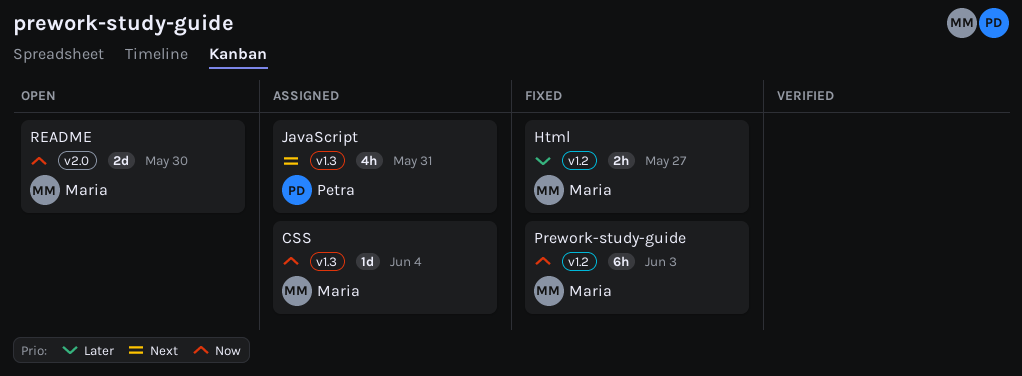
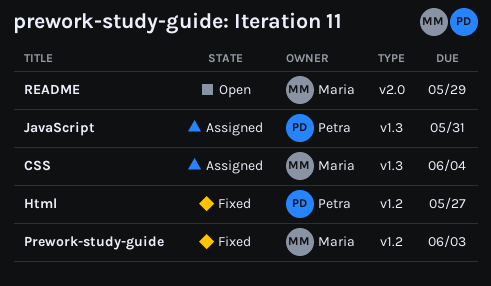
Html, owner: Maria -> Petra
README, due: May 30 -> May 29

